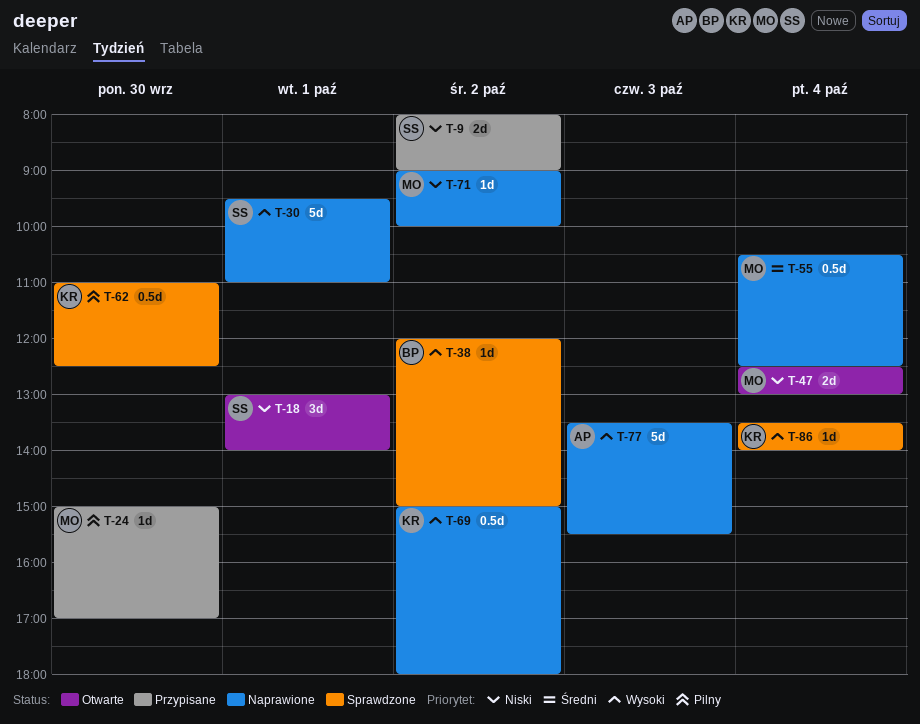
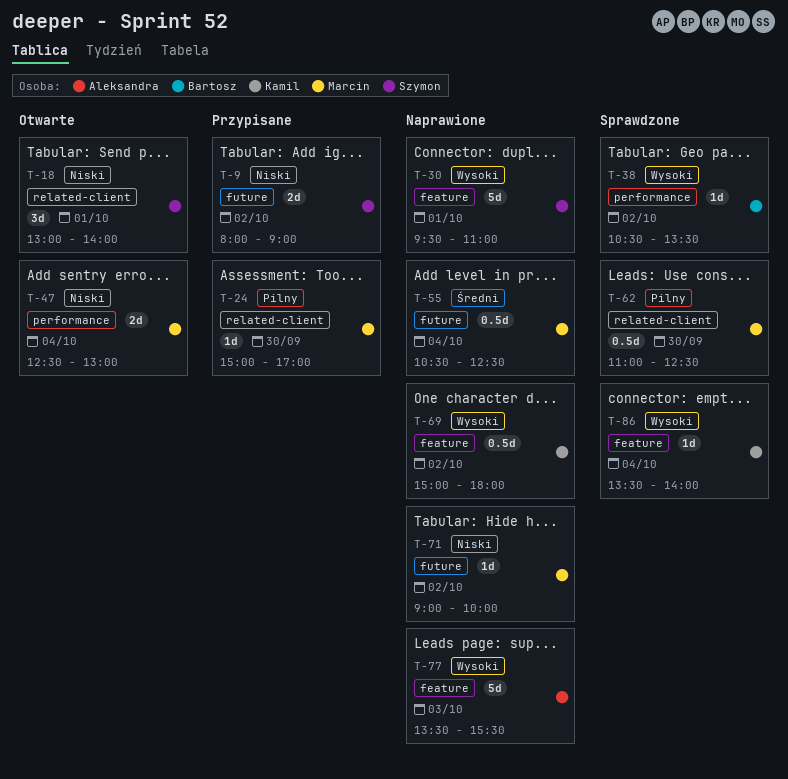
T-38, begins: 12:00 -> 10:30
T-38, ends: 15:00 -> 13:30
T-62, owner: Kamil -> Marcin

